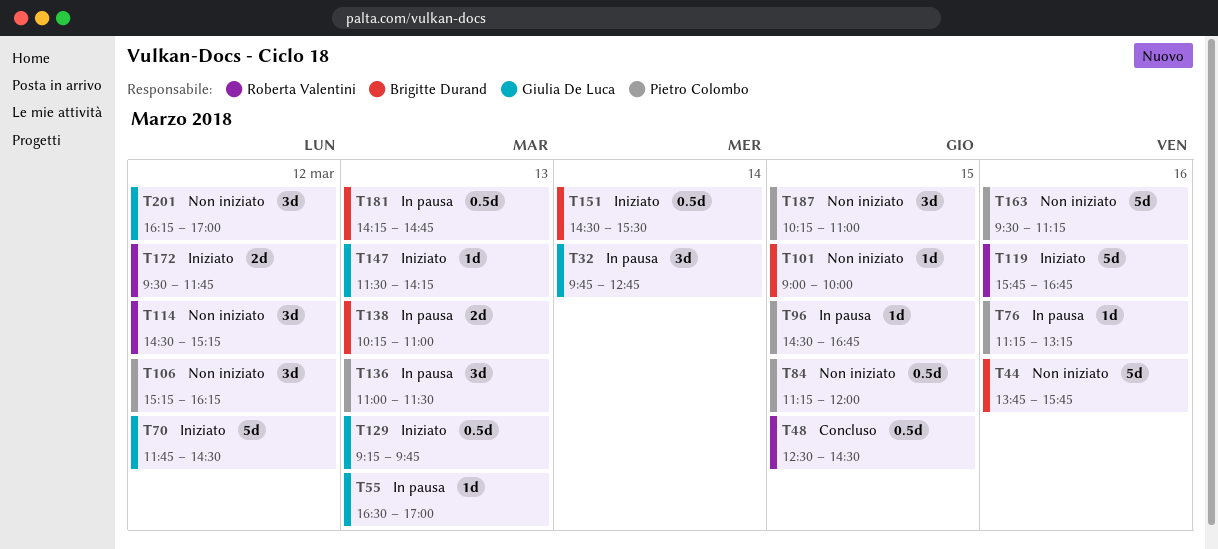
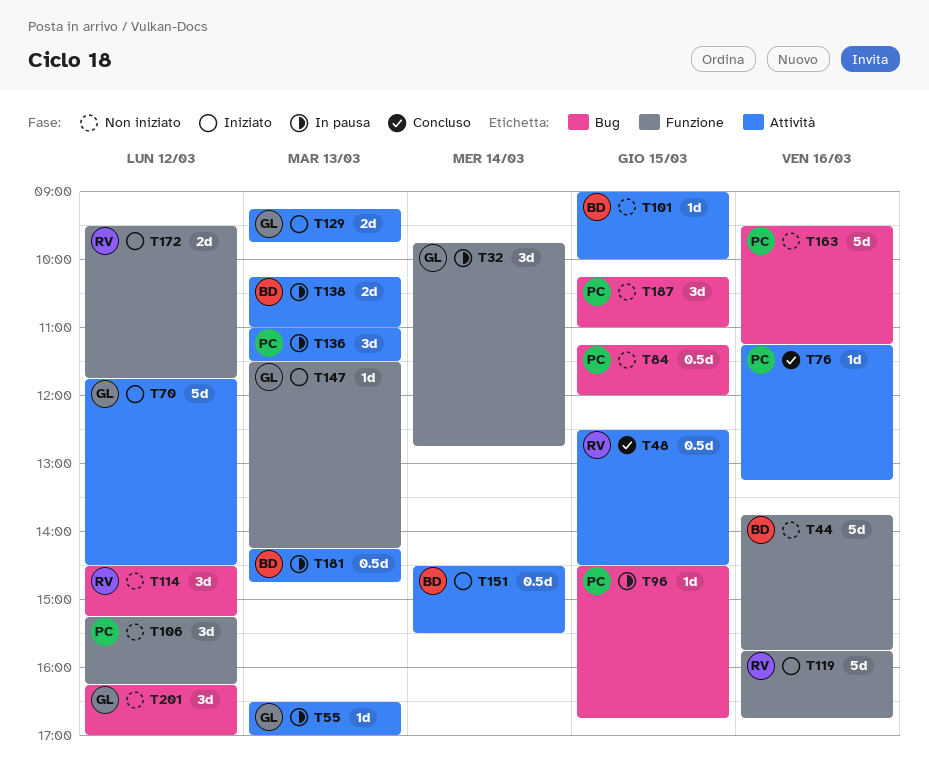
T76, status: In pausa -> Concluso
T129, estimate: 0.5d -> 2d

